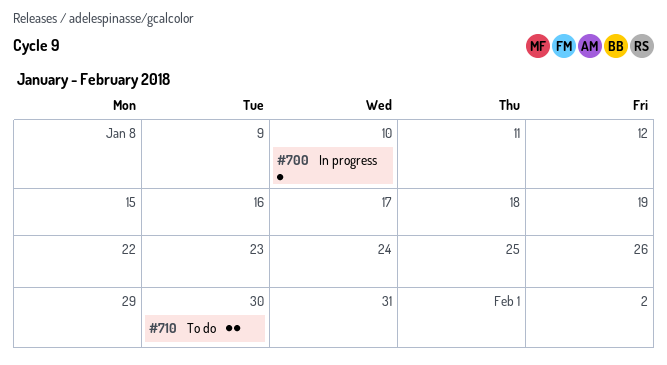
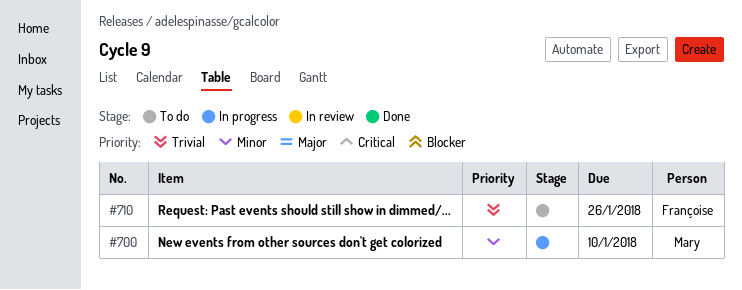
#710, due: Jan 30 -> Jan 26

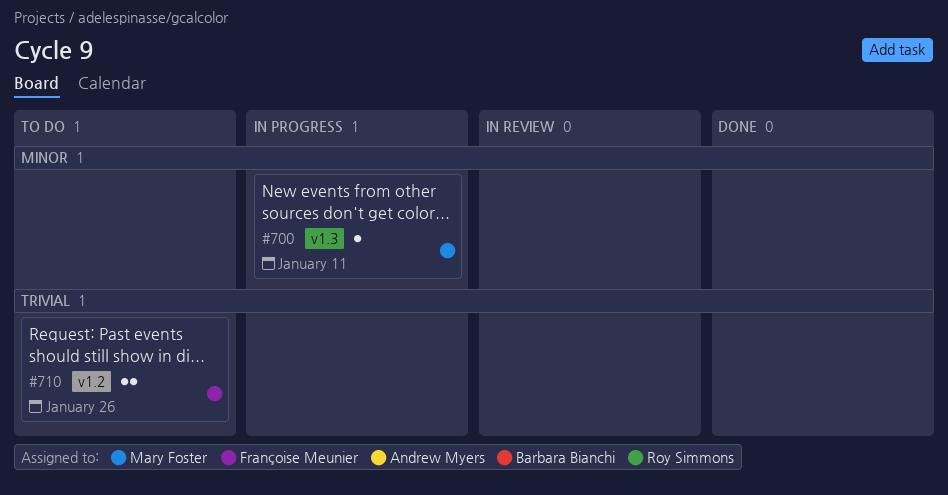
#700, due: Jan 10 -> Jan 11

